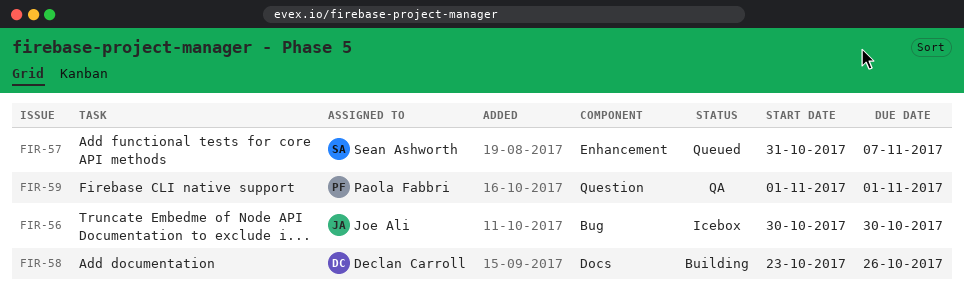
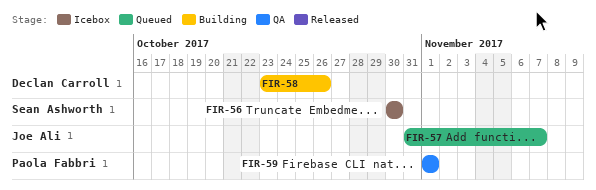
FIR-56, owner: Joe Ali -> Sean Ashworth
FIR-57, owner: Sean Ashworth -> Joe Ali

